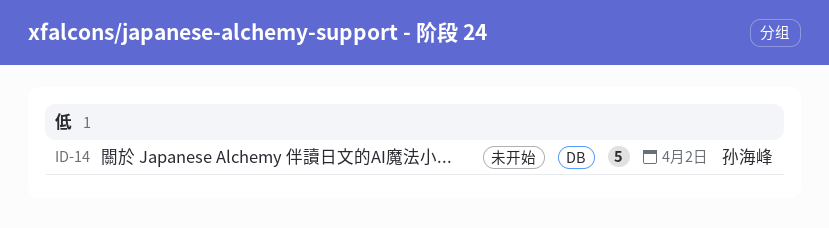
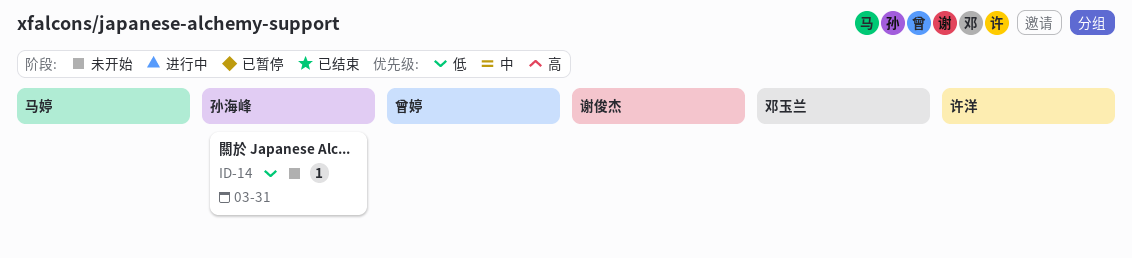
ID-14, estimate: 5 -> 1
ID-14, due: Apr 2 -> Mar 31

